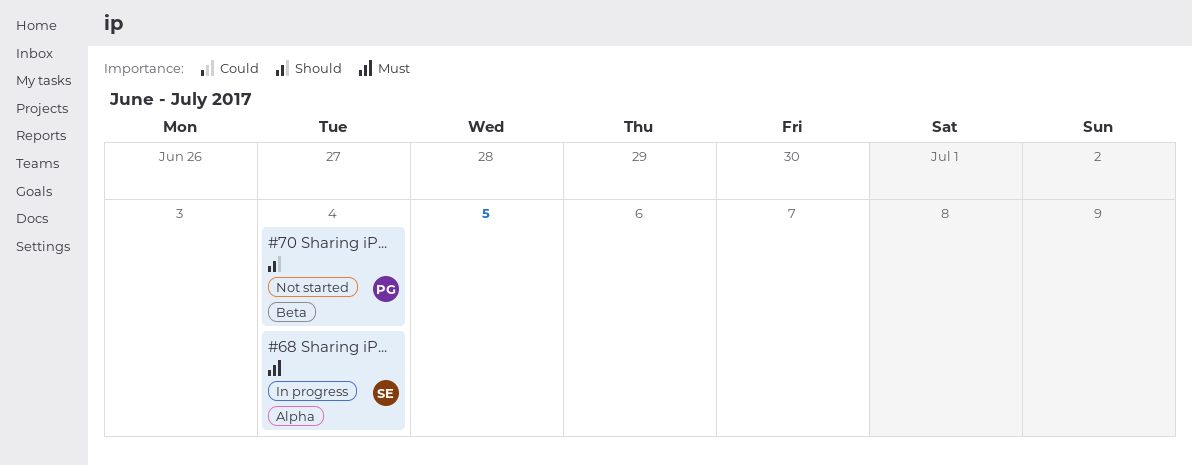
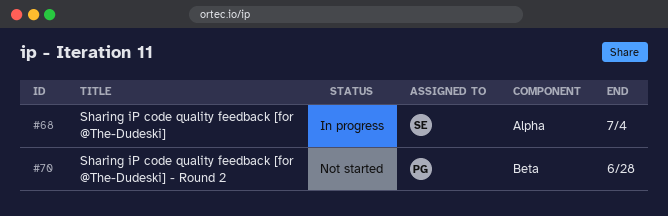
#70, due: Jul 4 -> Jun 28

